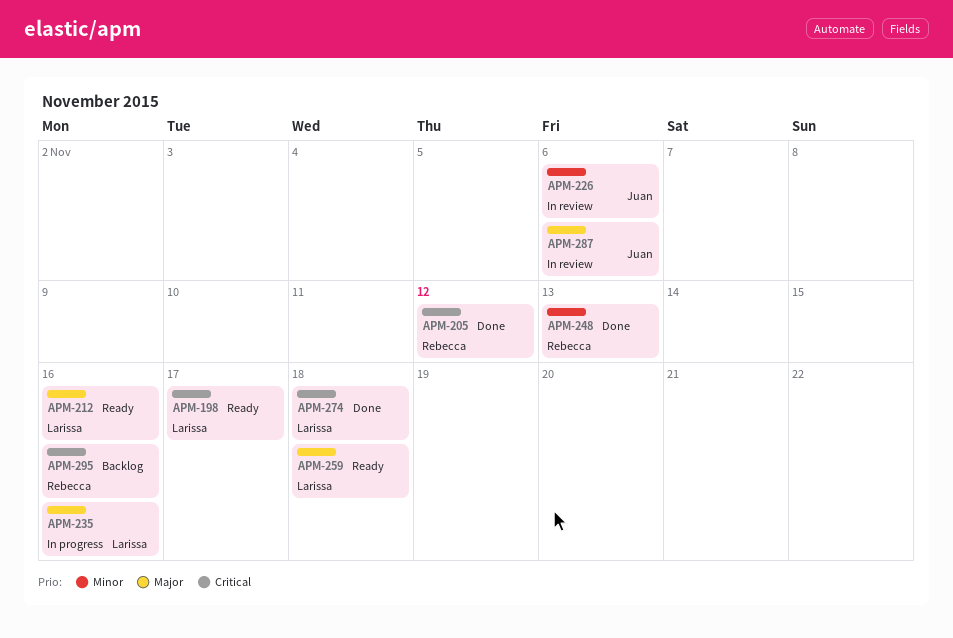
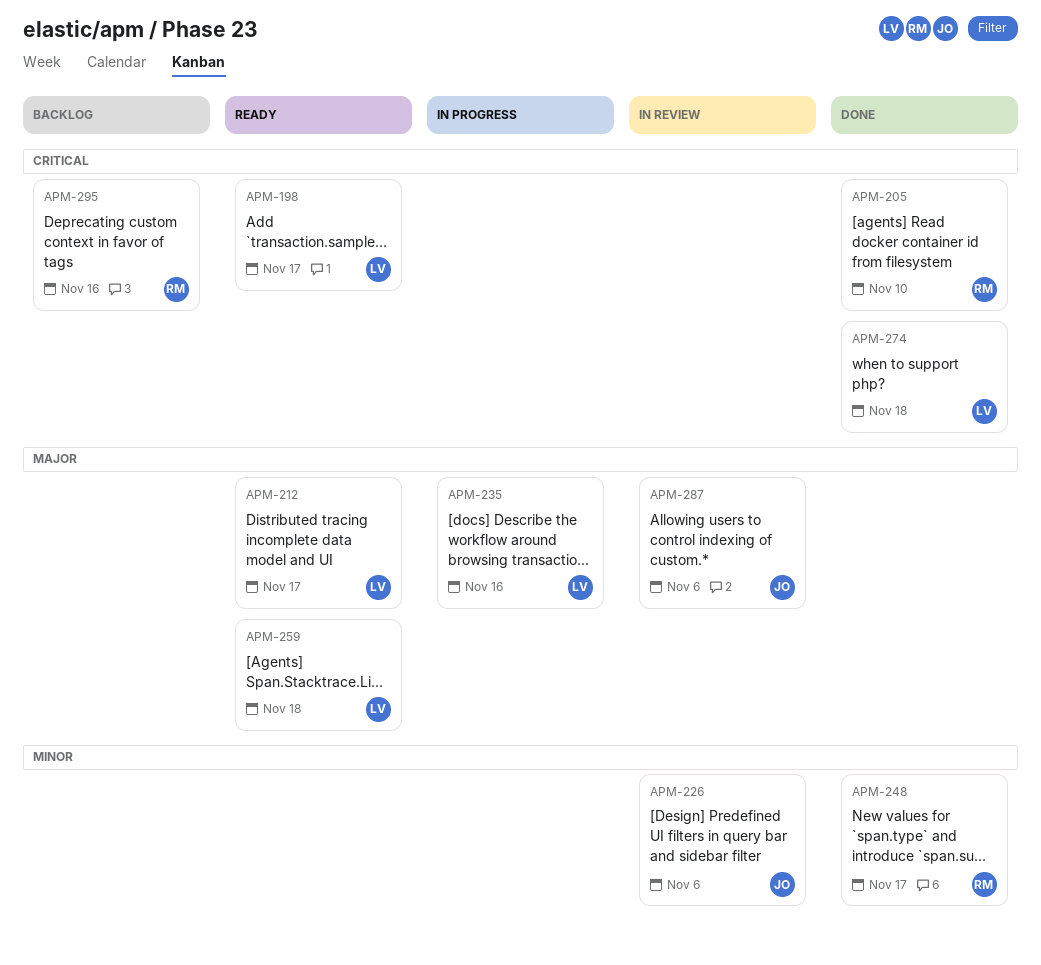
APM-205, due: Nov 12 -> Nov 10
APM-212, due: Nov 16 -> Nov 17
APM-248, due: Nov 13 -> Nov 17

